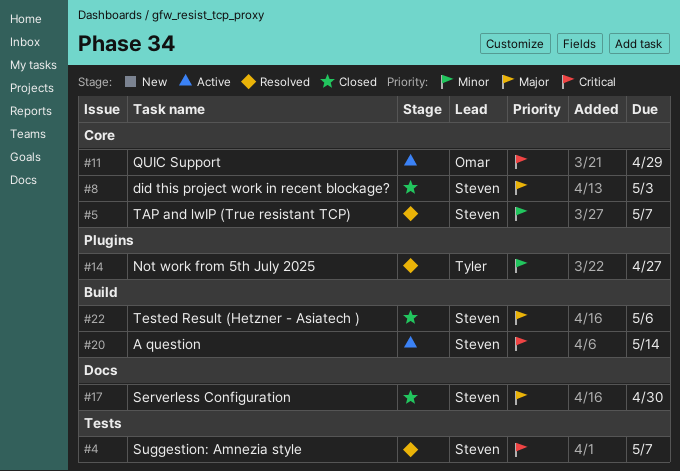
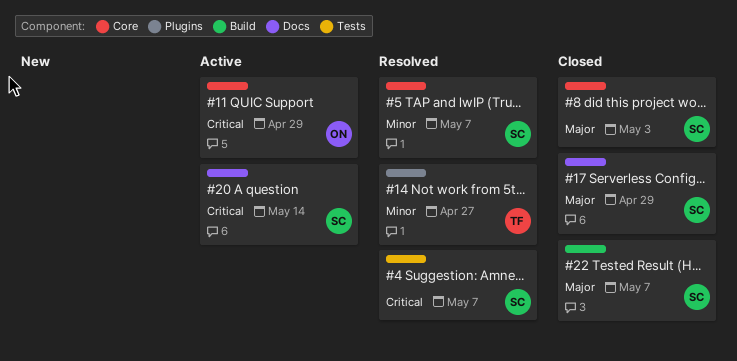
#17, due: Apr 30 -> Apr 29
#20, label: Build -> Docs
#22, due: May 6 -> May 7

